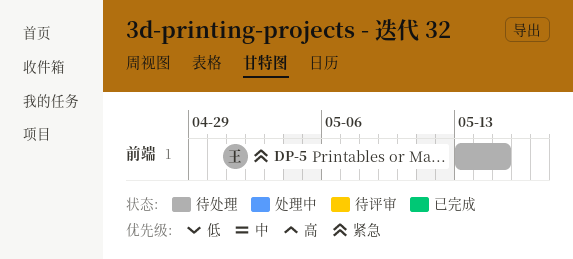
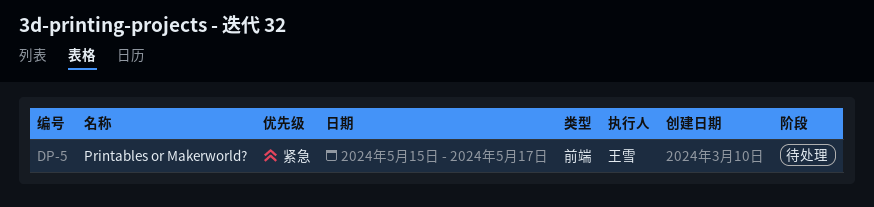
DP-5, start: May 13 -> May 15
DP-5, due: May 15 -> May 17

